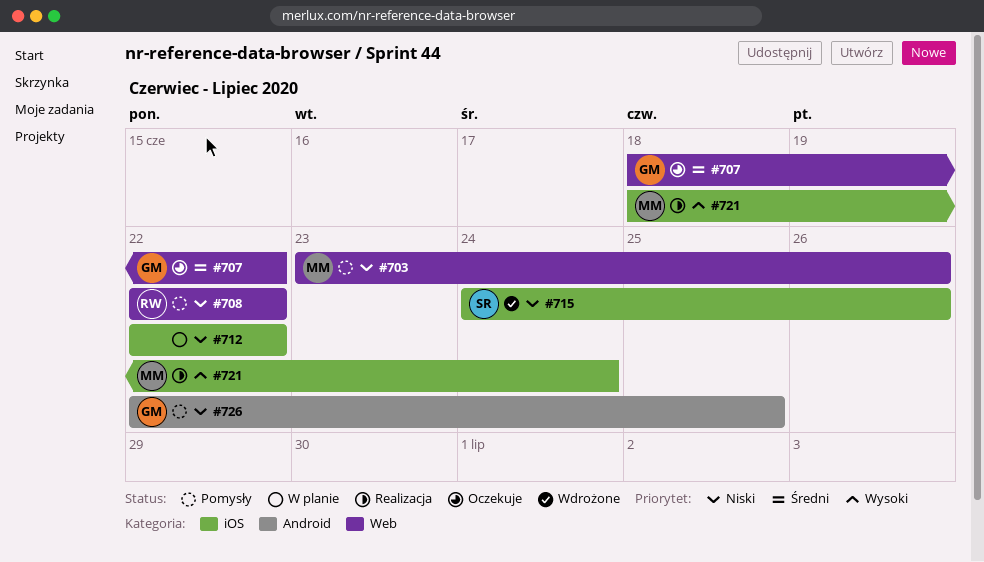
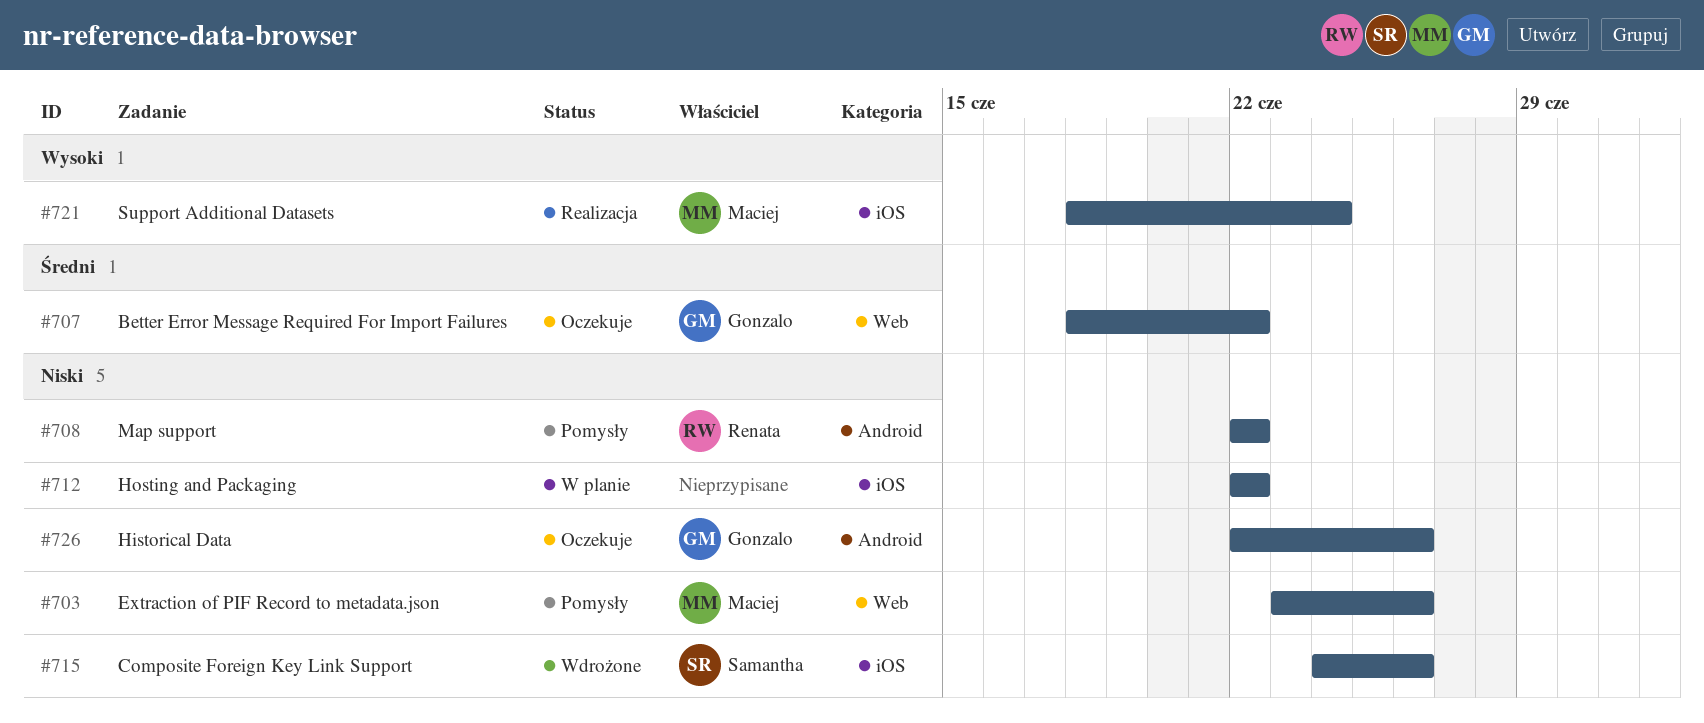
#708, label: Web -> Android
#726, status: Pomysły -> Oczekuje
#726, due: Jun 25 -> Jun 26

